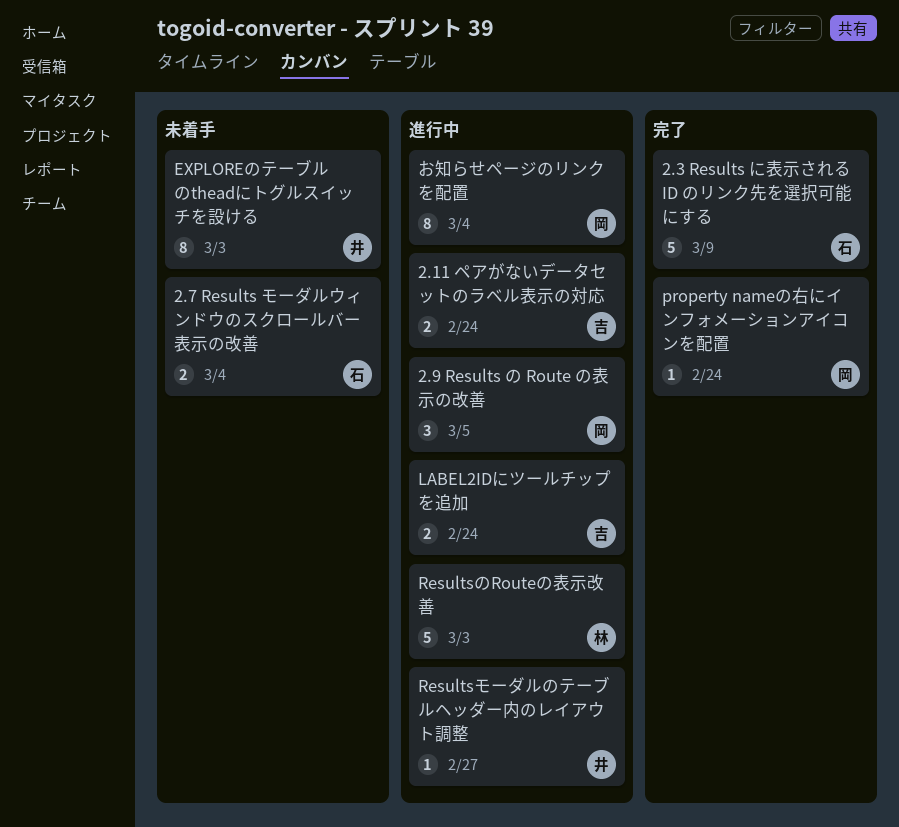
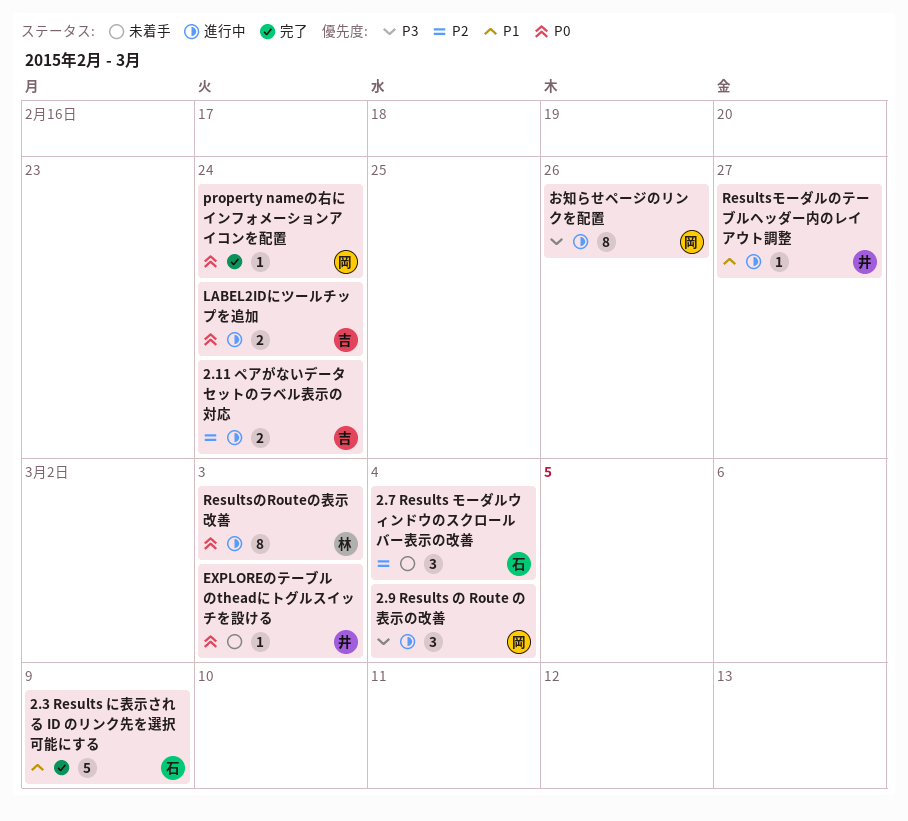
2.7 Results モーダルウィンドウのスクロールバー表示の改善, estimate: 2 -> 3
2.9 Results の Route の表示の改善, due: Mar 5 -> Mar 4
EXPLOREのテーブルのtheadにトグルスイッチを設ける, estimate: 8 -> 1
ResultsのRouteの表示改善, estimate: 5 -> 8
お知らせページのリンクを配置, due: Mar 4 -> Feb 26

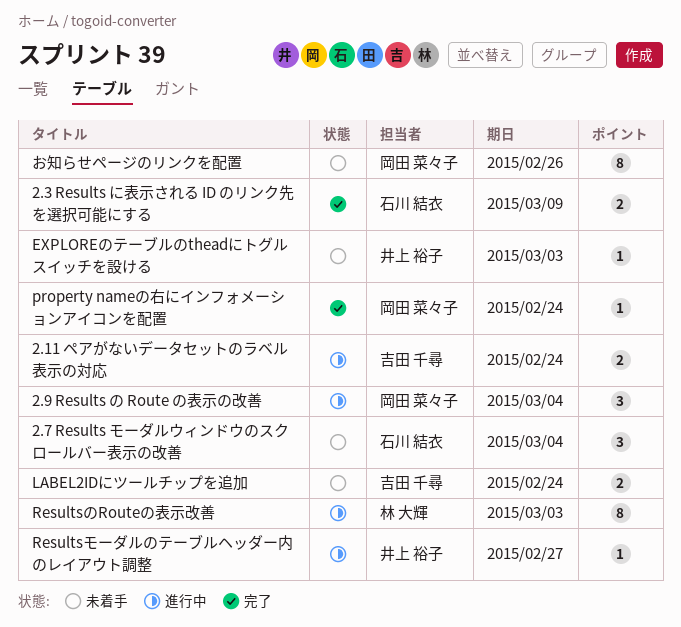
2.3 Results に表示される ID のリンク先を選択可能にする, estimate: 5 -> 2
LABEL2IDにツールチップを追加, status: 進行中 -> 未着手
お知らせページのリンクを配置, status: 進行中 -> 未着手

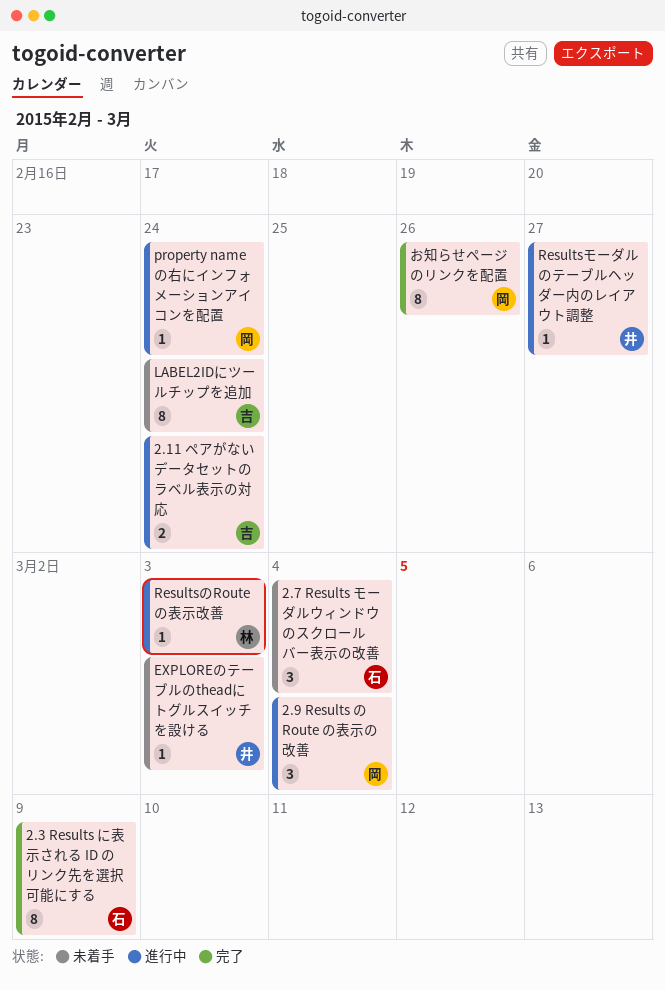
2.3 Results に表示される ID のリンク先を選択可能にする, estimate: 2 -> 8
LABEL2IDにツールチップを追加, estimate: 2 -> 8
property nameの右にインフォメーションアイコンを配置, status: 完了 -> 進行中
ResultsのRouteの表示改善, estimate: 8 -> 1
お知らせページのリンクを配置, status: 未着手 -> 完了

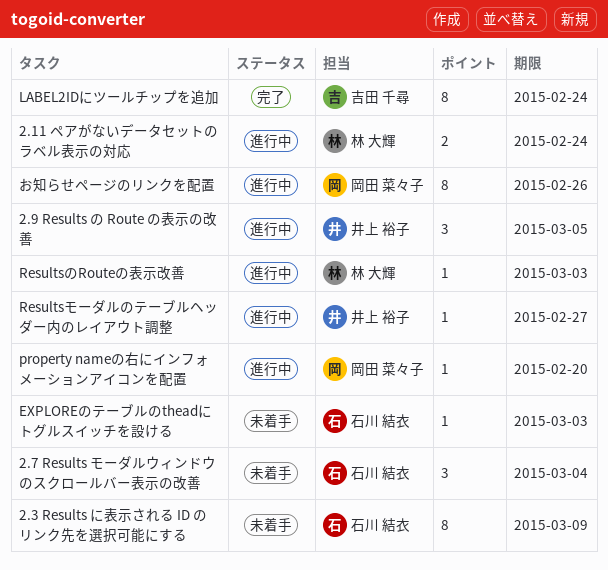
2.11 ペアがないデータセットのラベル表示の対応, owner: 吉田 千尋 -> 林 大輝
2.3 Results に表示される ID のリンク先を選択可能にする, status: 完了 -> 未着手
2.9 Results の Route の表示の改善, owner: 岡田 菜々子 -> 井上 裕子
2.9 Results の Route の表示の改善, due: Mar 4 -> Mar 5
EXPLOREのテーブルのtheadにトグルスイッチを設ける, owner: 井上 裕子 -> 石川 結衣
LABEL2IDにツールチップを追加, status: 未着手 -> 完了
property nameの右にインフォメーションアイコンを配置, due: Feb 24 -> Feb 20
お知らせページのリンクを配置, status: 完了 -> 進行中

